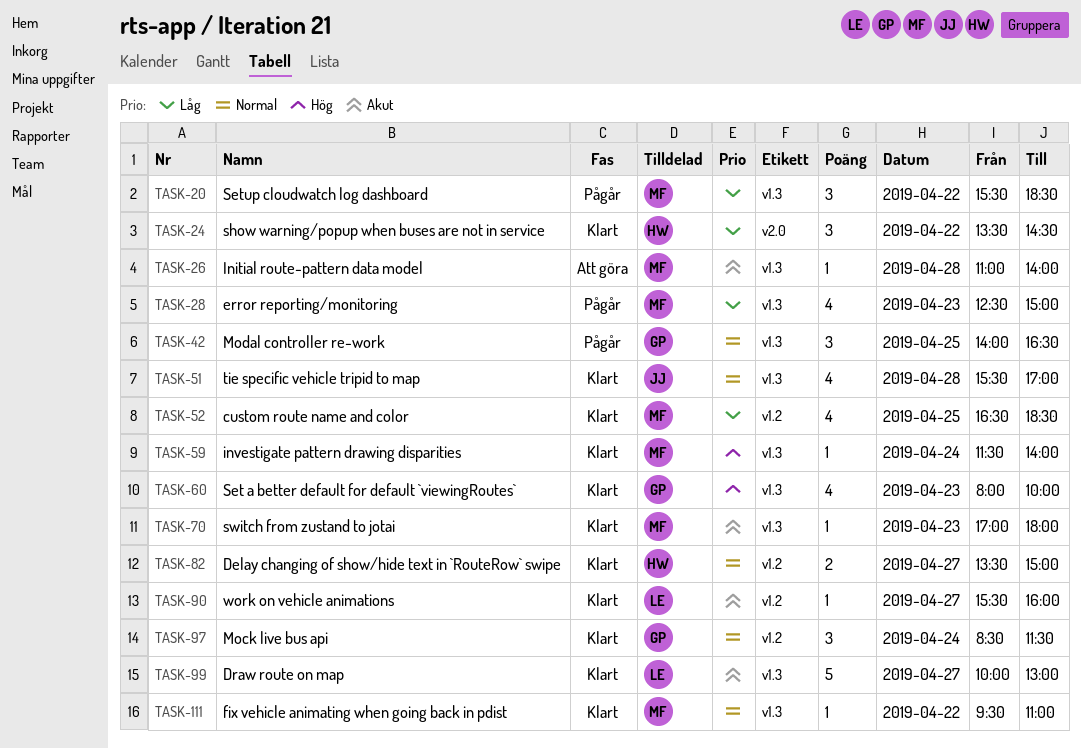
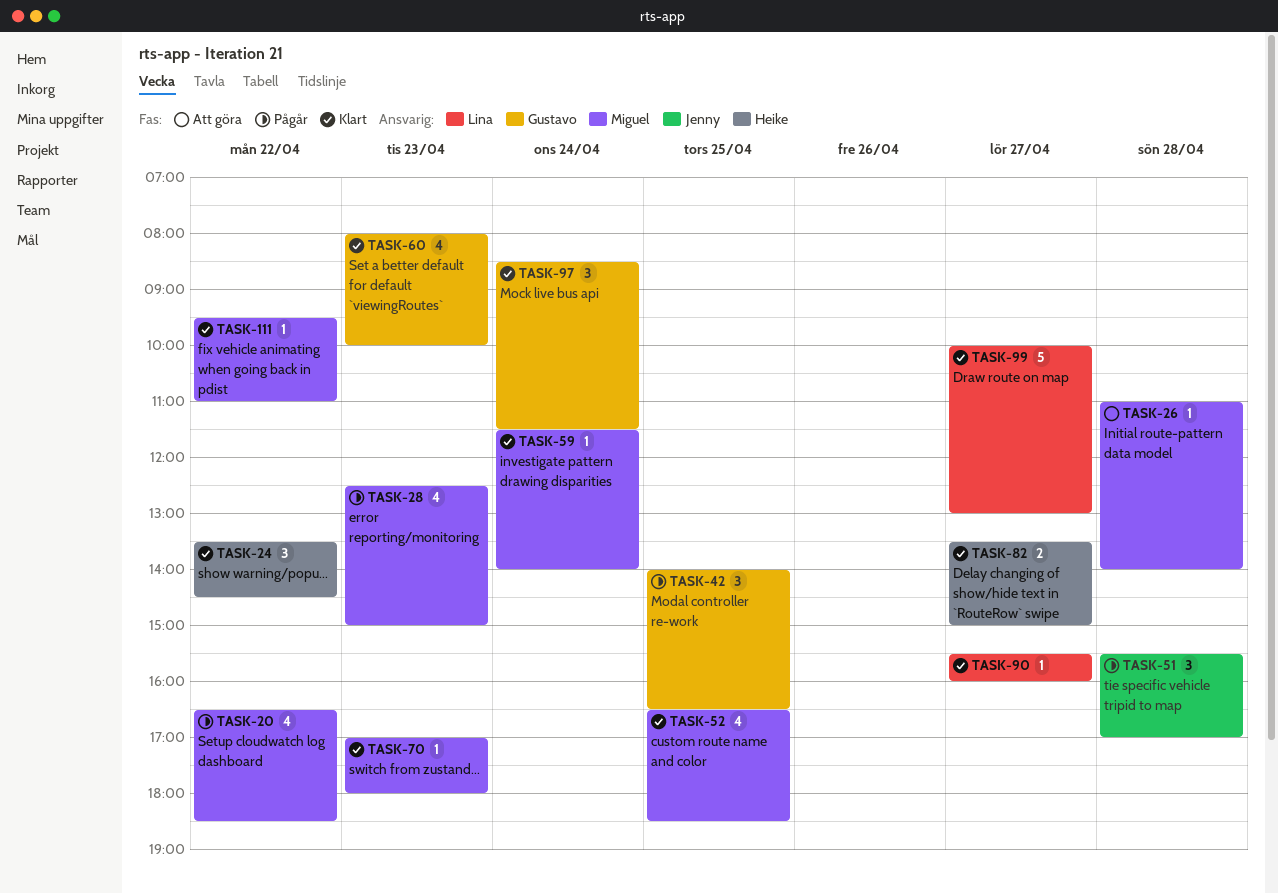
TASK-20, estimate: 3 -> 4
TASK-20, begins: 15:30 -> 16:30
TASK-51, status: Klart -> Pågår
TASK-51, estimate: 4 -> 3

